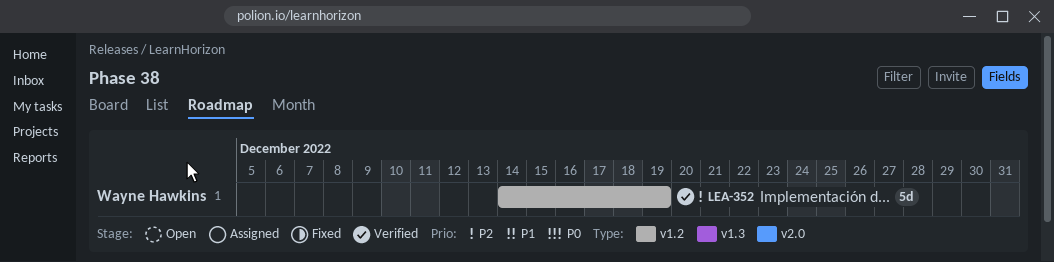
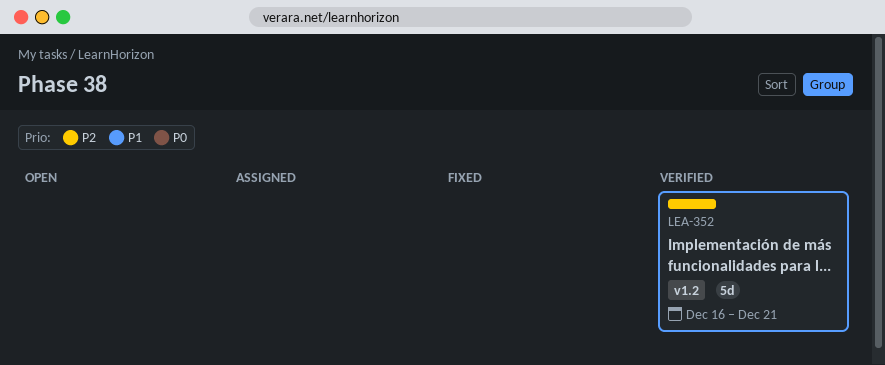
LEA-352, start: Dec 14 -> Dec 16
LEA-352, due: Dec 19 -> Dec 21

